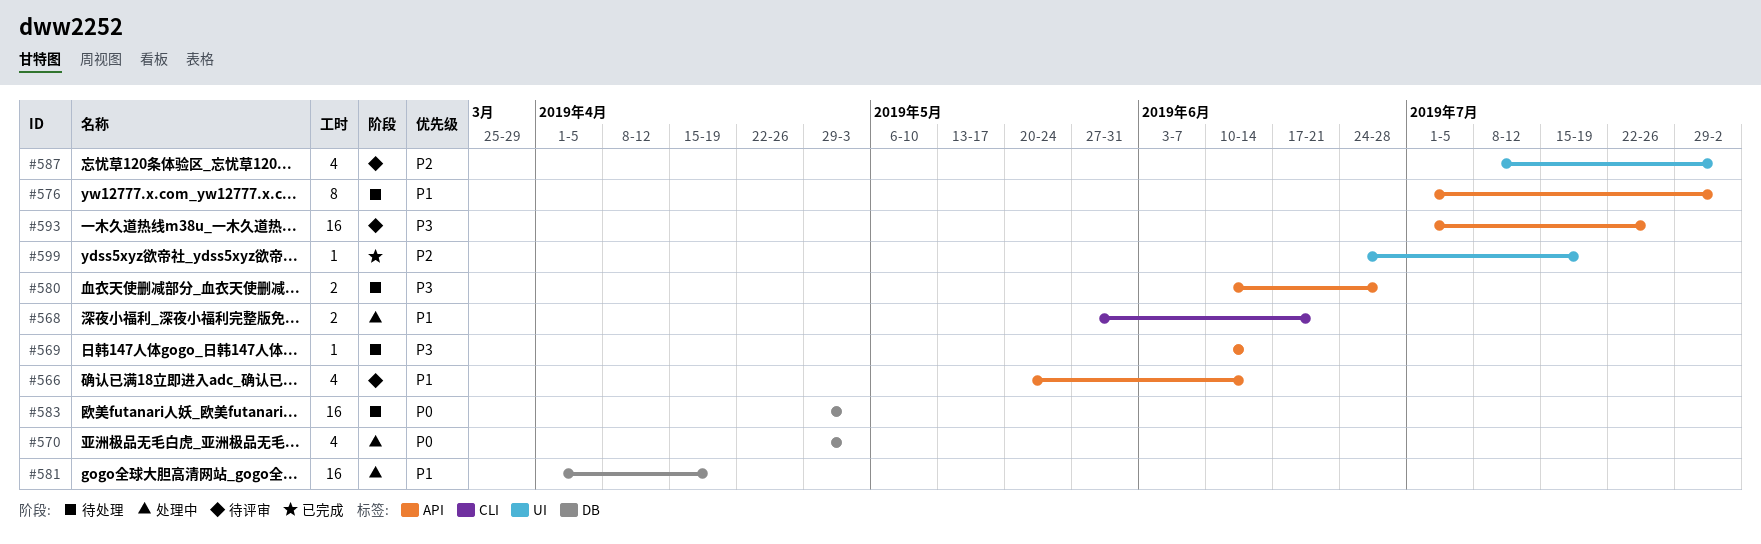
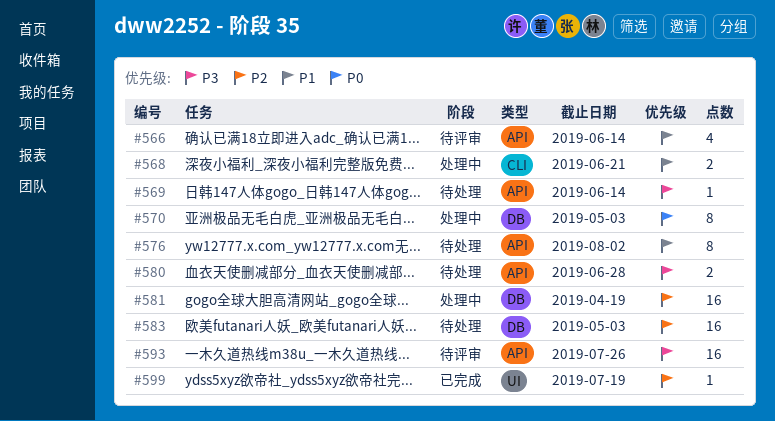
#570, estimate: 4 -> 8
#581, priority: P1 -> P2
#583, priority: P0 -> P2
#587: present -> none

